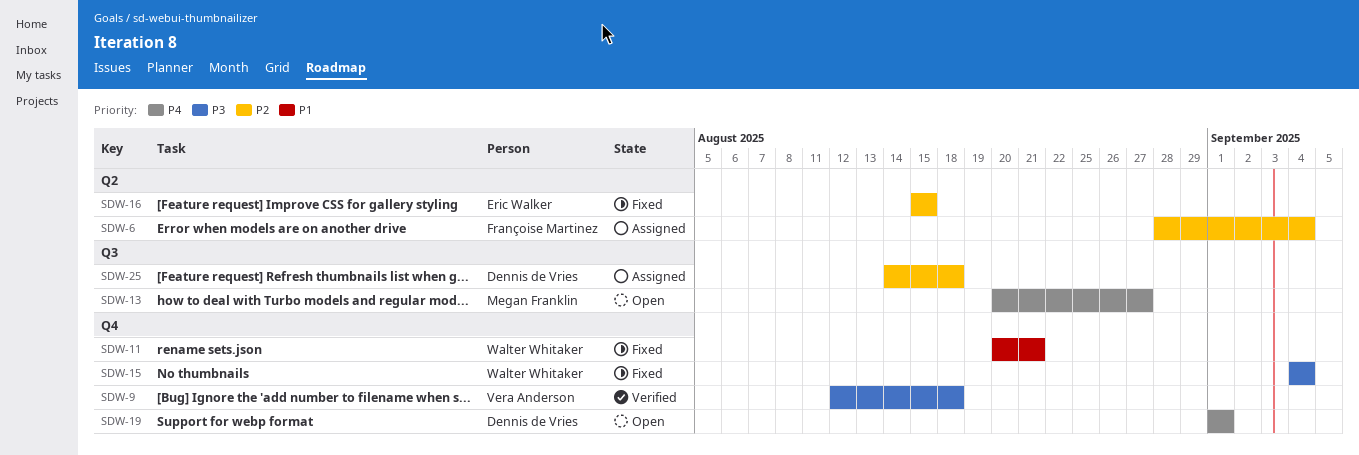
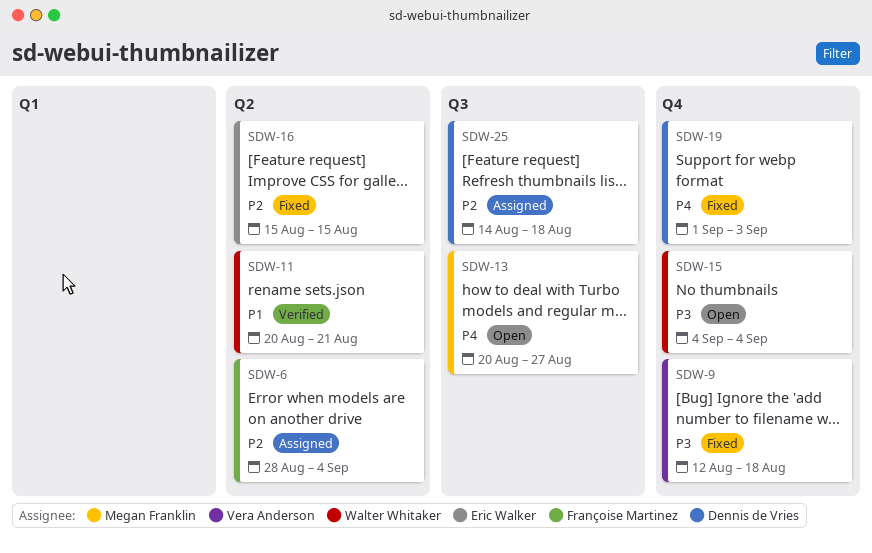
SDW-9, status: Verified -> Fixed
SDW-11, status: Fixed -> Verified
SDW-11, label: Q4 -> Q2
SDW-15, status: Fixed -> Open
SDW-19, status: Open -> Fixed
SDW-19, due: Sep 1 -> Sep 3

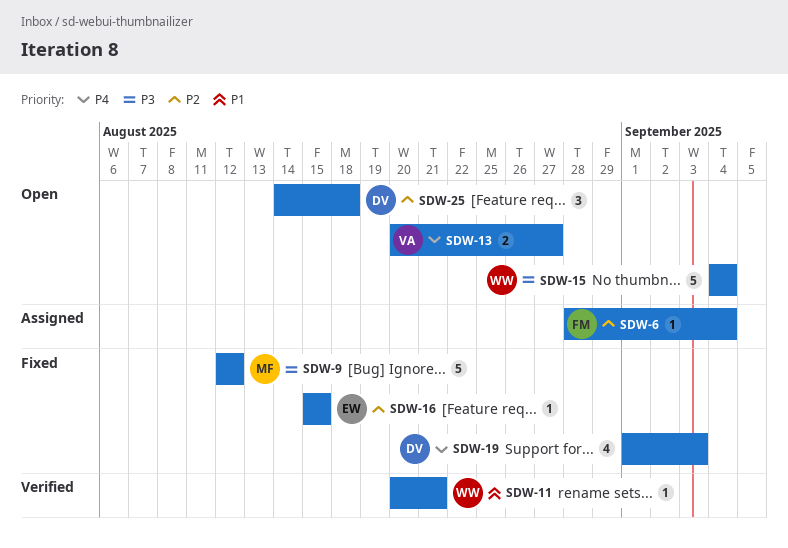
SDW-9, owner: Vera Anderson -> Megan Franklin
SDW-9, due: Aug 18 -> Aug 12
SDW-13, owner: Megan Franklin -> Vera Anderson
SDW-25, status: Assigned -> Open

